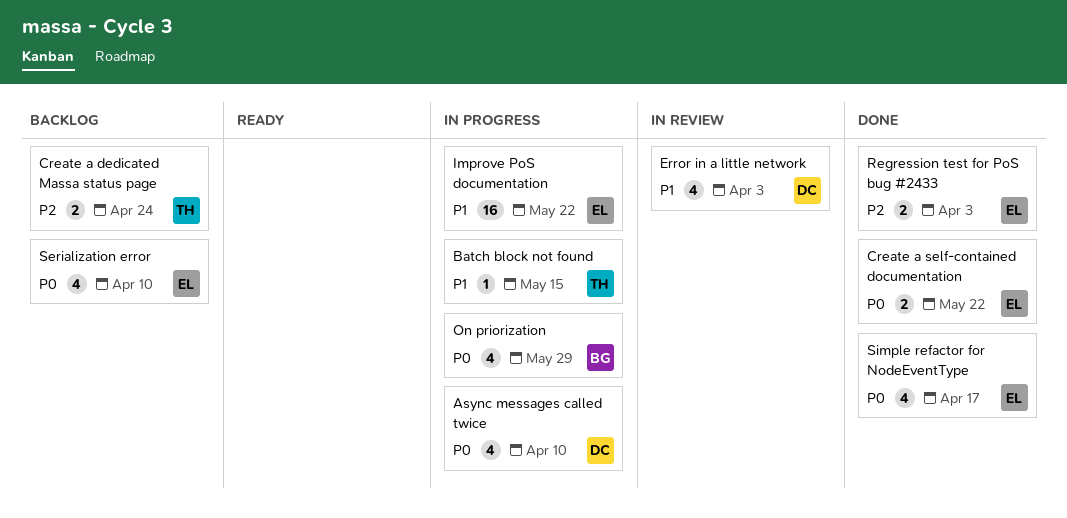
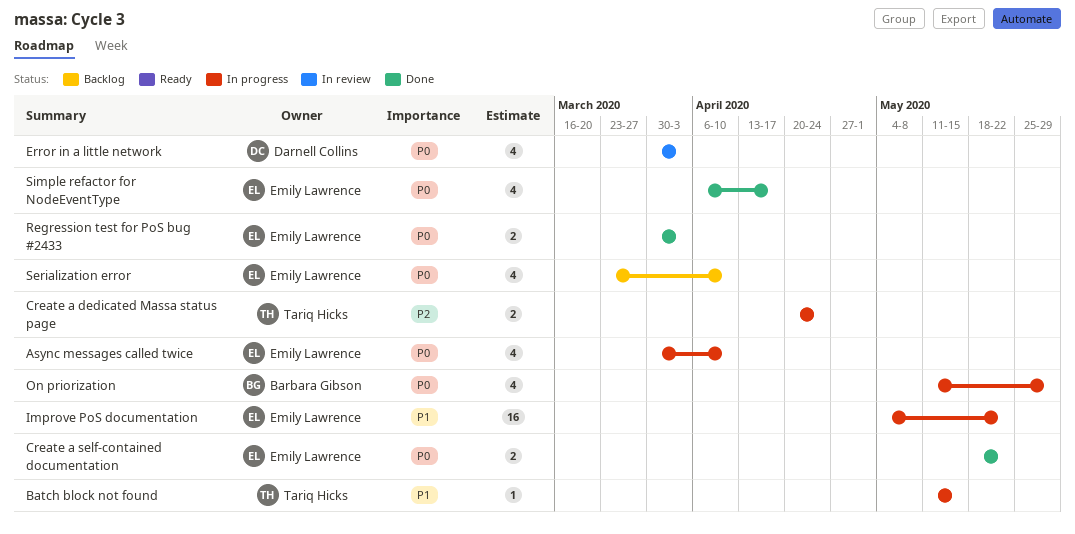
Async messages called twice, owner: Darnell Collins -> Emily Lawrence
Create a dedicated Massa status page, status: Backlog -> In progress
Error in a little network, priority: P1 -> P0
Regression test for PoS bug #2433, priority: P2 -> P0

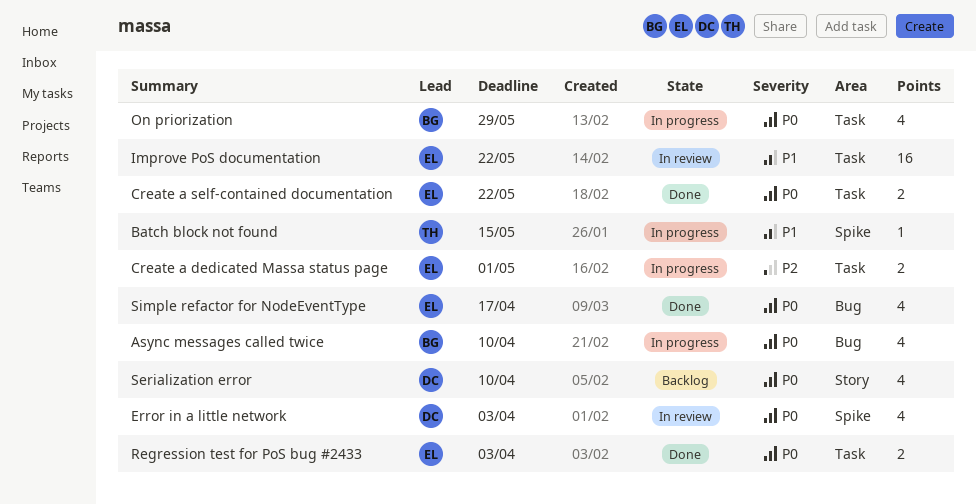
Async messages called twice, owner: Emily Lawrence -> Barbara Gibson
Create a dedicated Massa status page, owner: Tariq Hicks -> Emily Lawrence
Create a dedicated Massa status page, due: Apr 24 -> May 1
Improve PoS documentation, status: In progress -> In review
Serialization error, owner: Emily Lawrence -> Darnell Collins

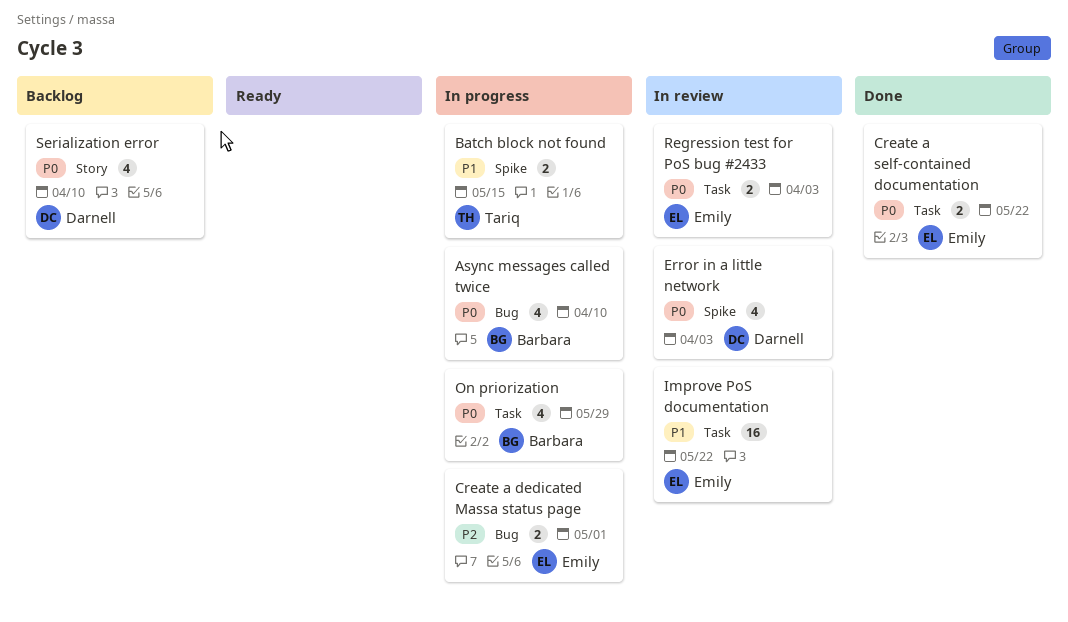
Batch block not found, estimate: 1 -> 2
Create a dedicated Massa status page, label: Task -> Bug
Regression test for PoS bug #2433, status: Done -> In review
Simple refactor for NodeEventType: present -> none

